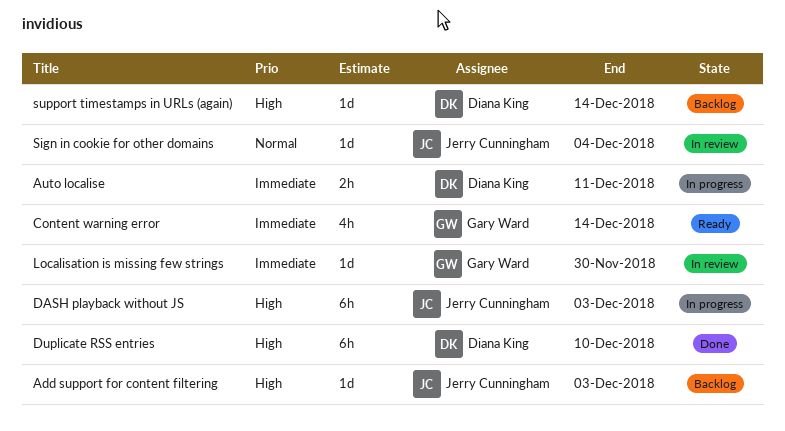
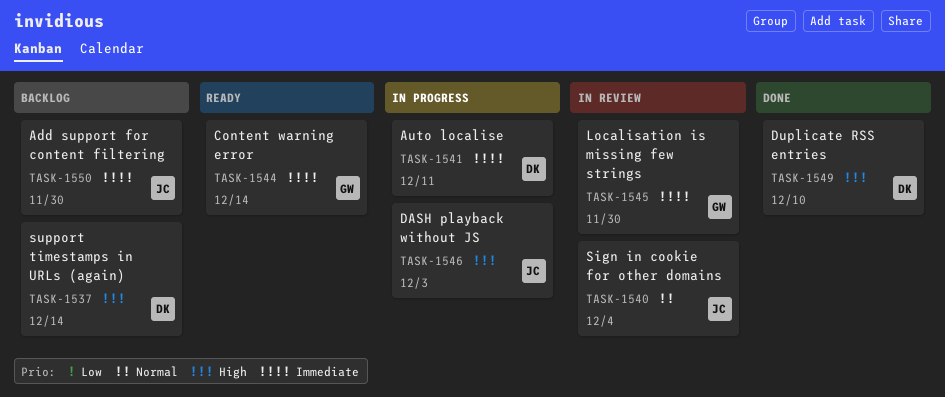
Add support for content filtering, priority: High -> Immediate
Add support for content filtering, due: Dec 3 -> Nov 30

